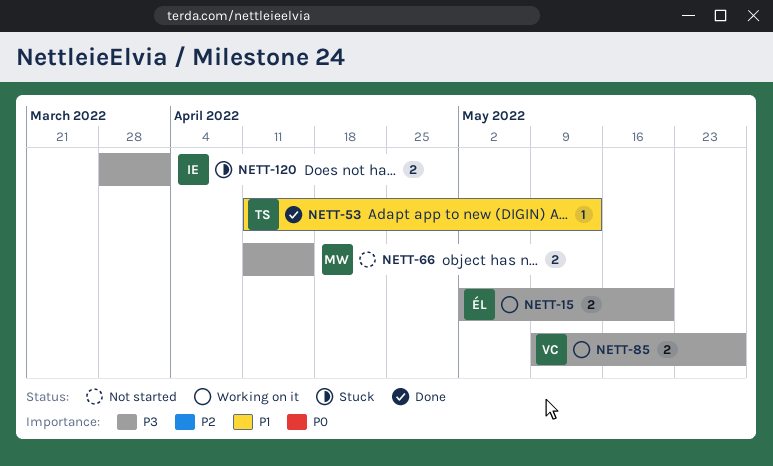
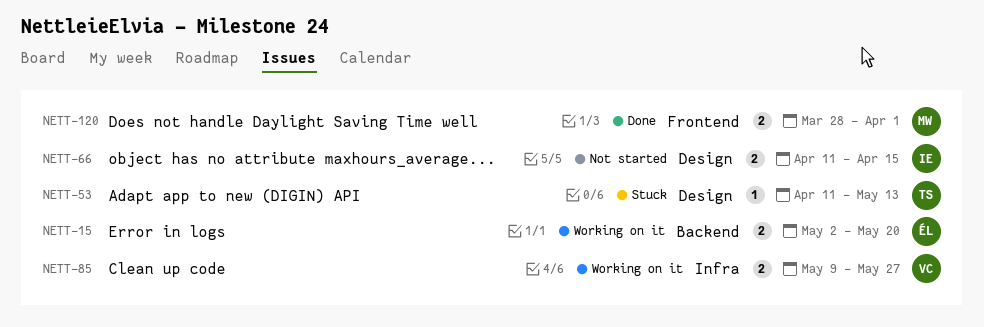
NETT-53, status: Done -> Stuck
NETT-66, owner: MW -> IE
NETT-120, status: Stuck -> Done
NETT-120, owner: IE -> MW

